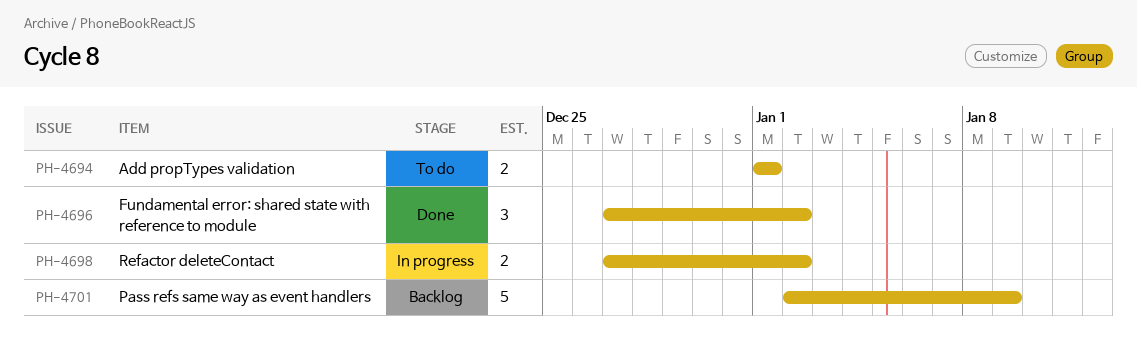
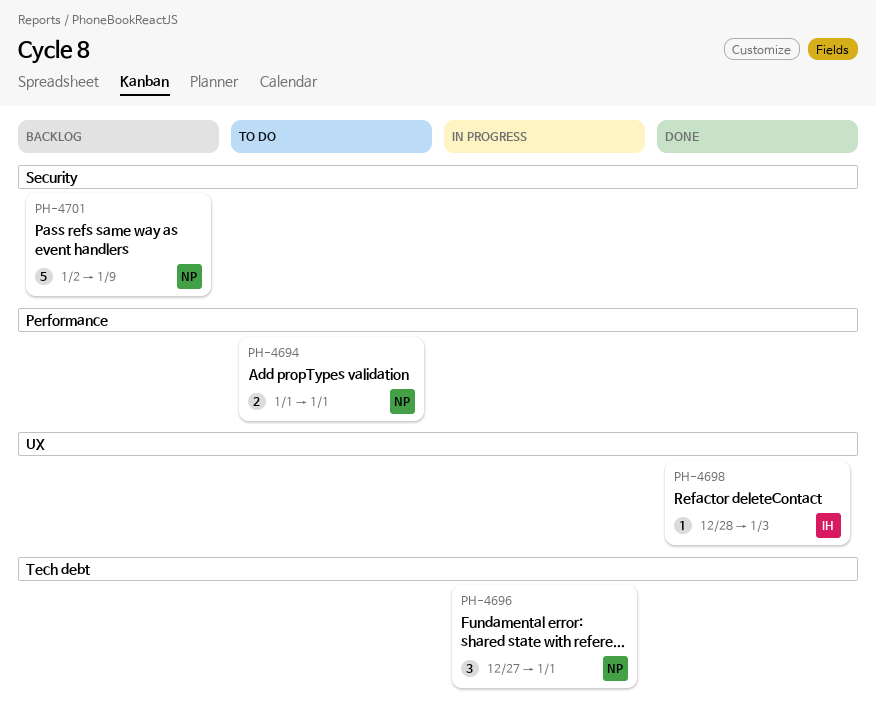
PH-4696, status: Done -> In progress
PH-4696, due: Jan 2 -> Jan 1
PH-4698, status: In progress -> Done
PH-4698, estimate: 2 -> 1
PH-4698, start: Dec 27 -> Dec 28
PH-4698, due: Jan 2 -> Jan 3

